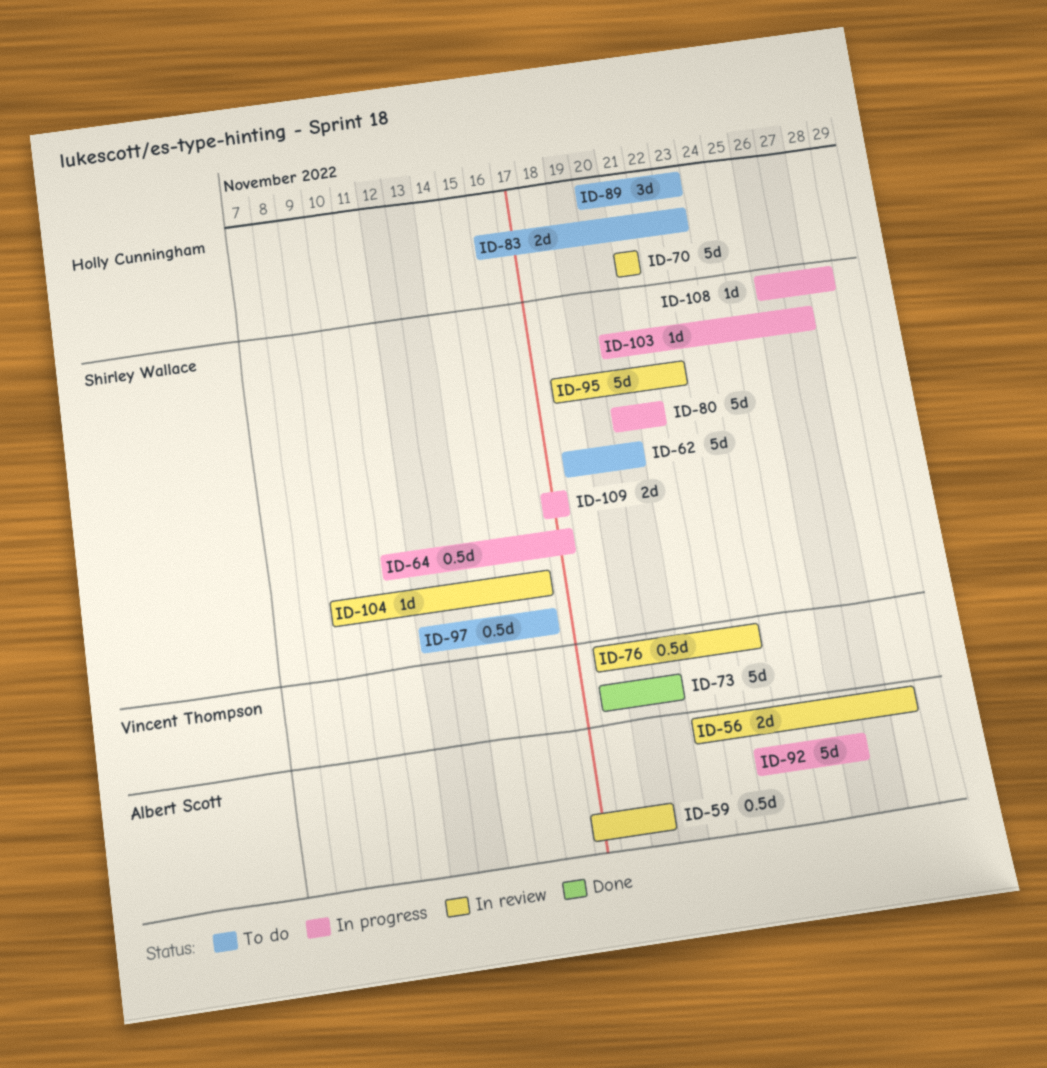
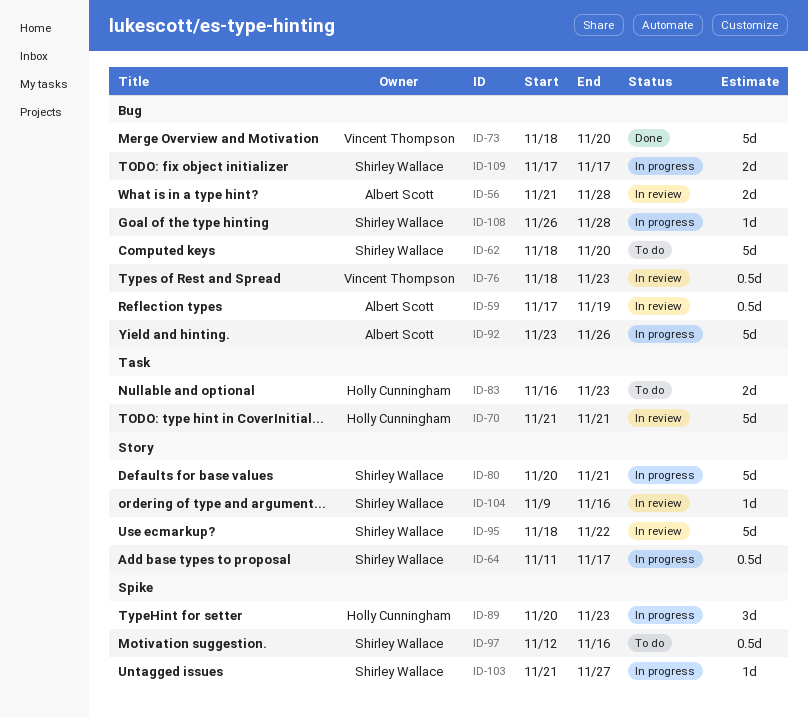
ID-89, status: To do -> In progress
ID-103, start: Nov 20 -> Nov 21

